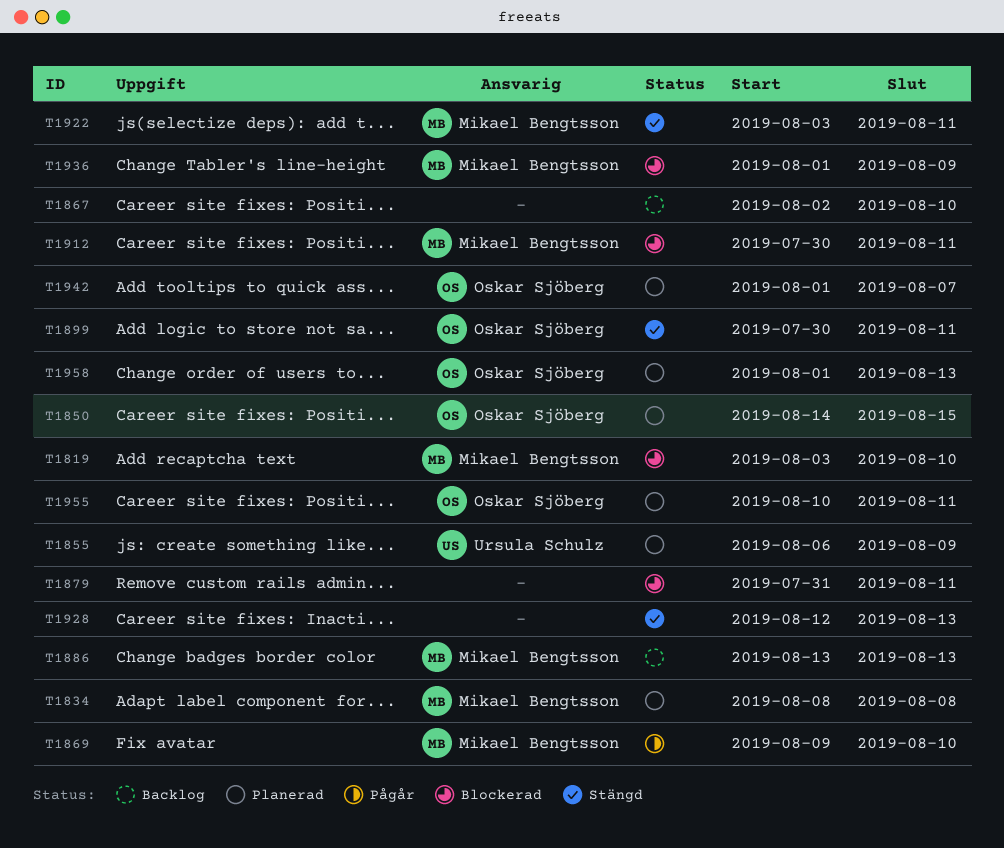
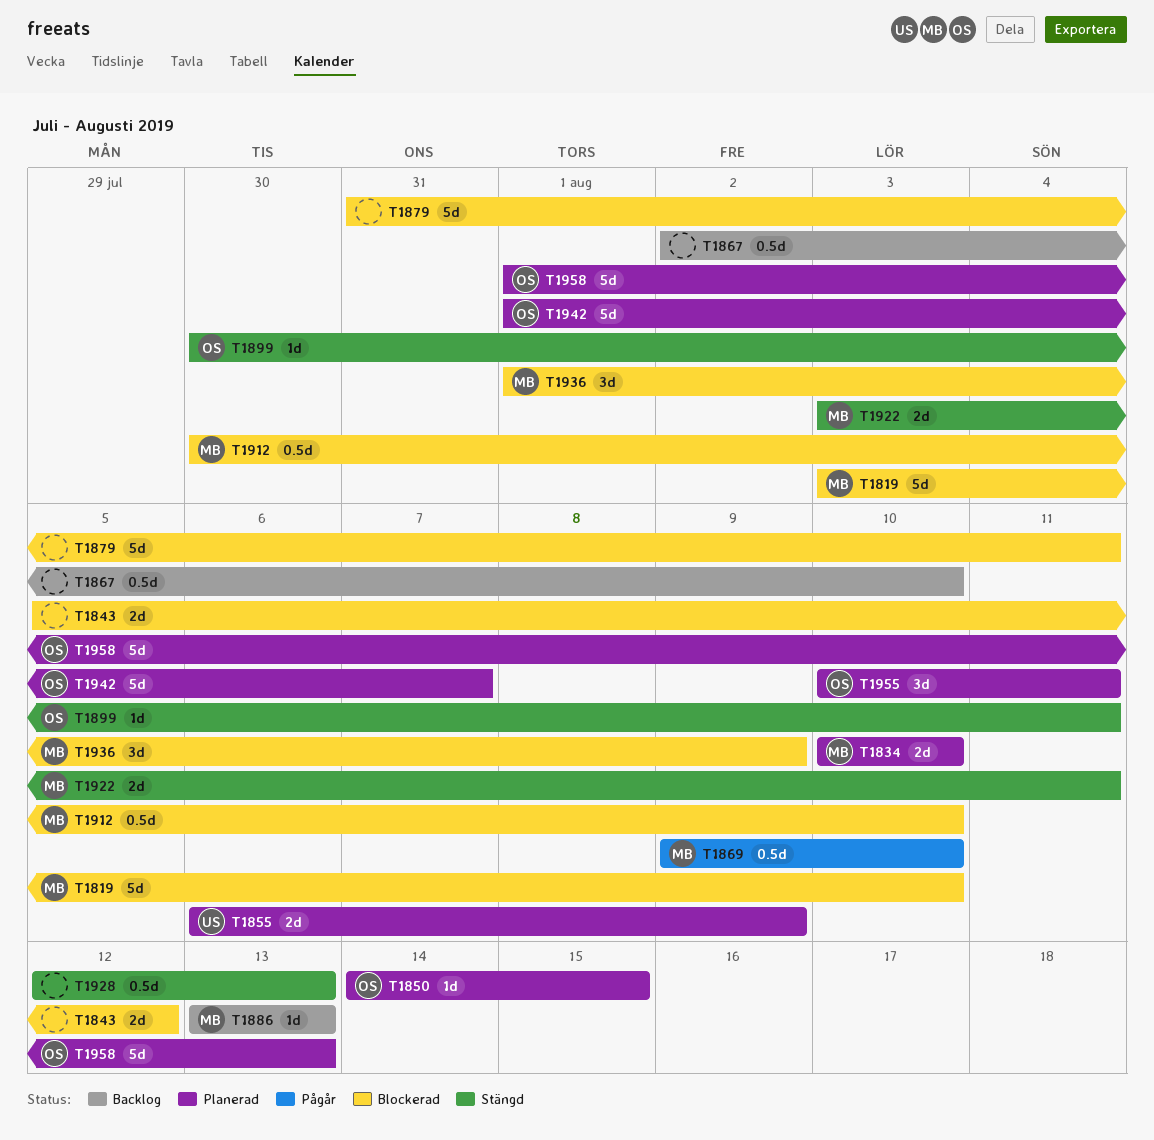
T1834, start: Aug 8 -> Aug 10
T1834, due: Aug 8 -> Aug 10
T1843: none -> present
T1912, due: Aug 11 -> Aug 10

